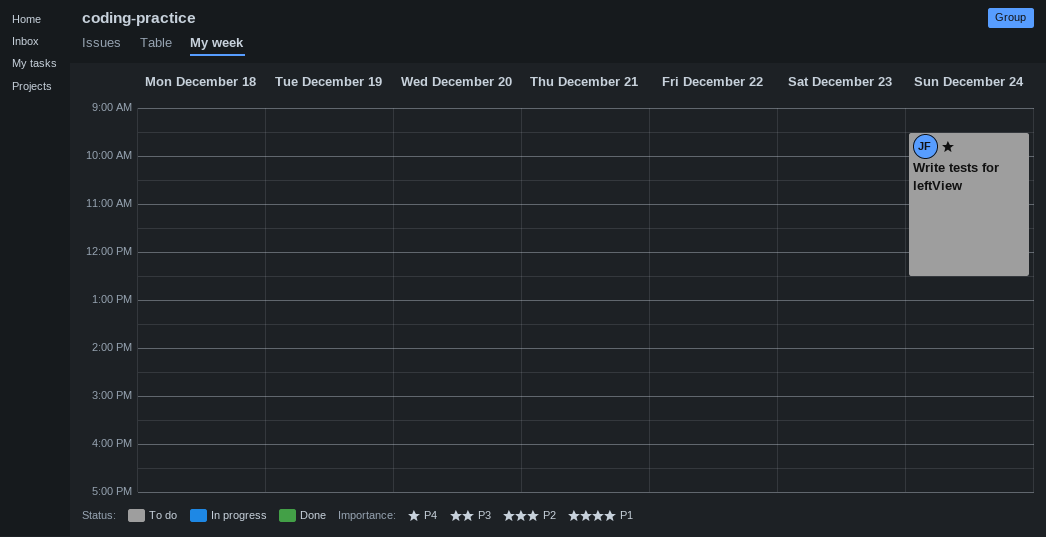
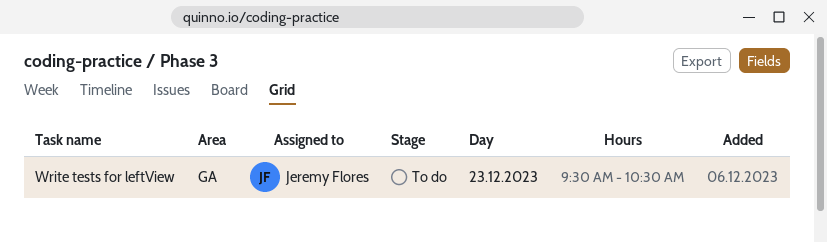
Write tests for leftView, day: Dec 24 -> Dec 23
Write tests for leftView, ends: 12:30 -> 10:30

